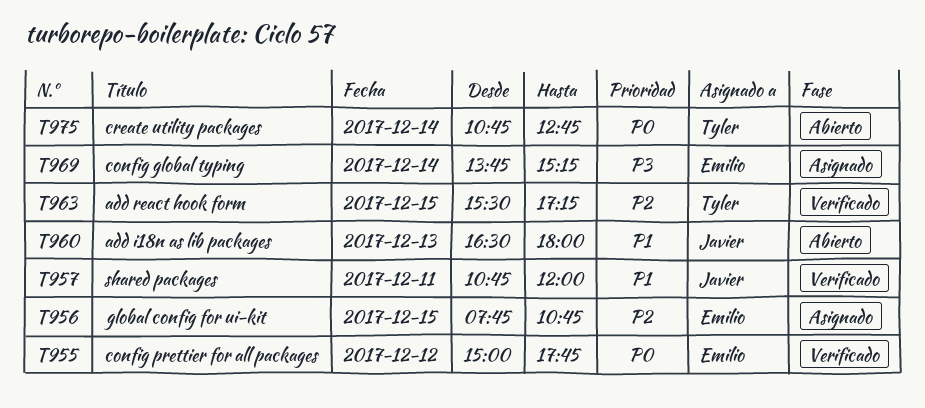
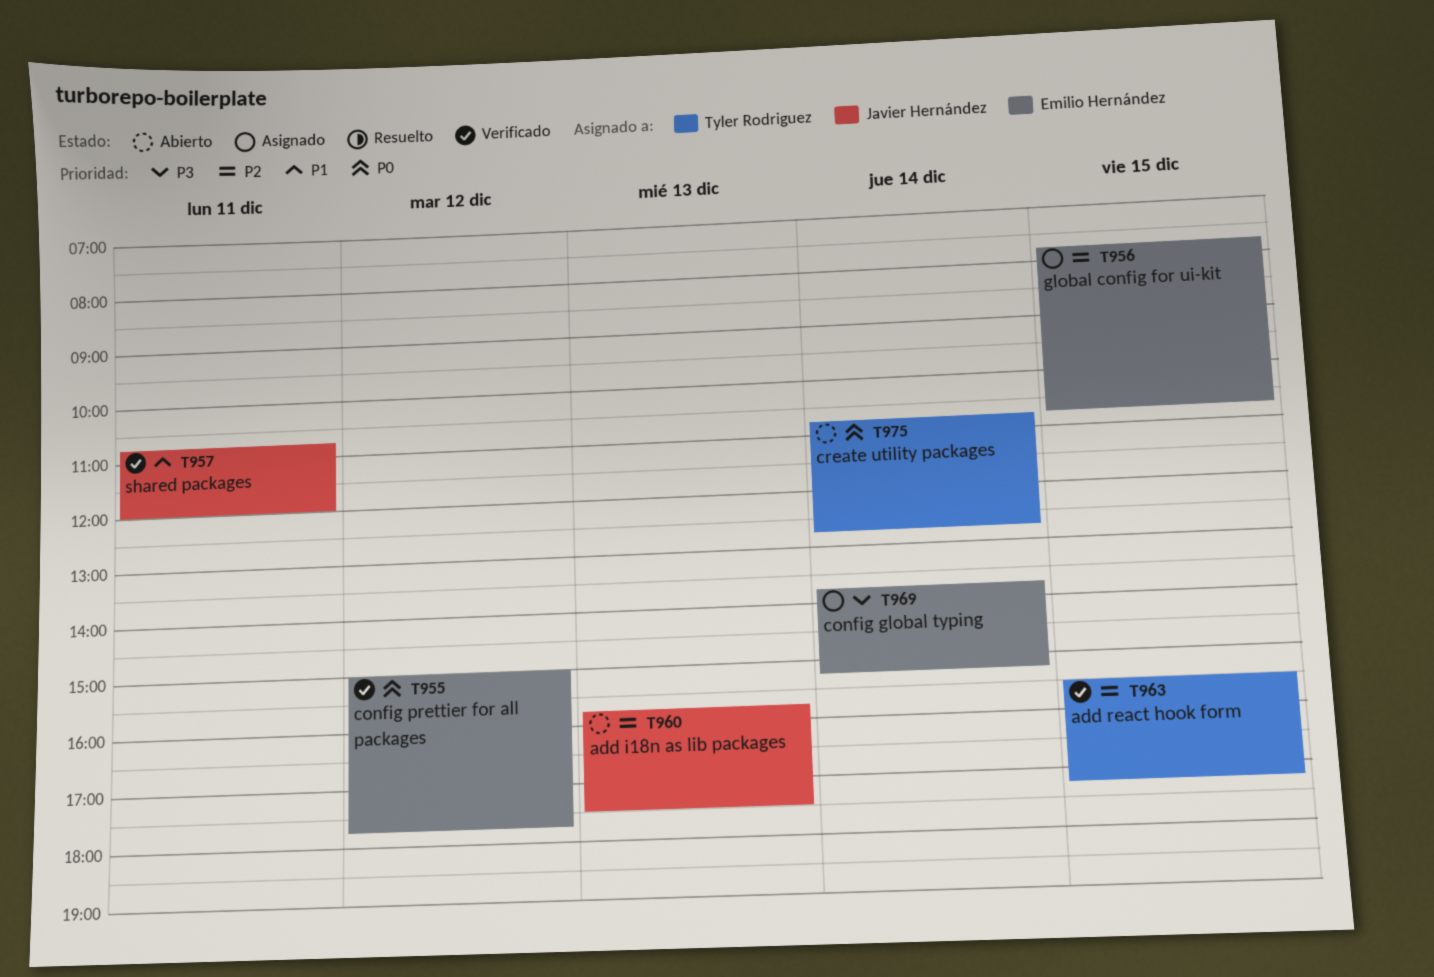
T960, priority: P1 -> P2
T960, begins: 16:30 -> 15:45
T960, ends: 18:00 -> 17:30

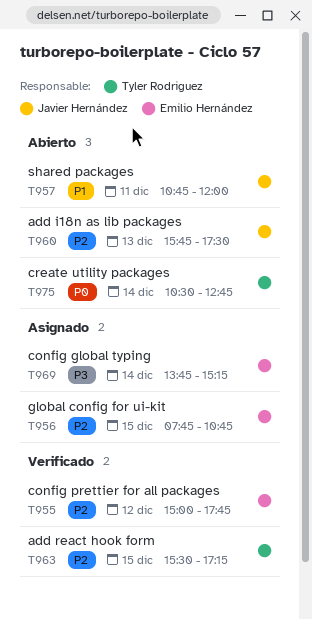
T955, priority: P0 -> P2
T957, status: Verificado -> Abierto
T975, begins: 10:45 -> 10:30

